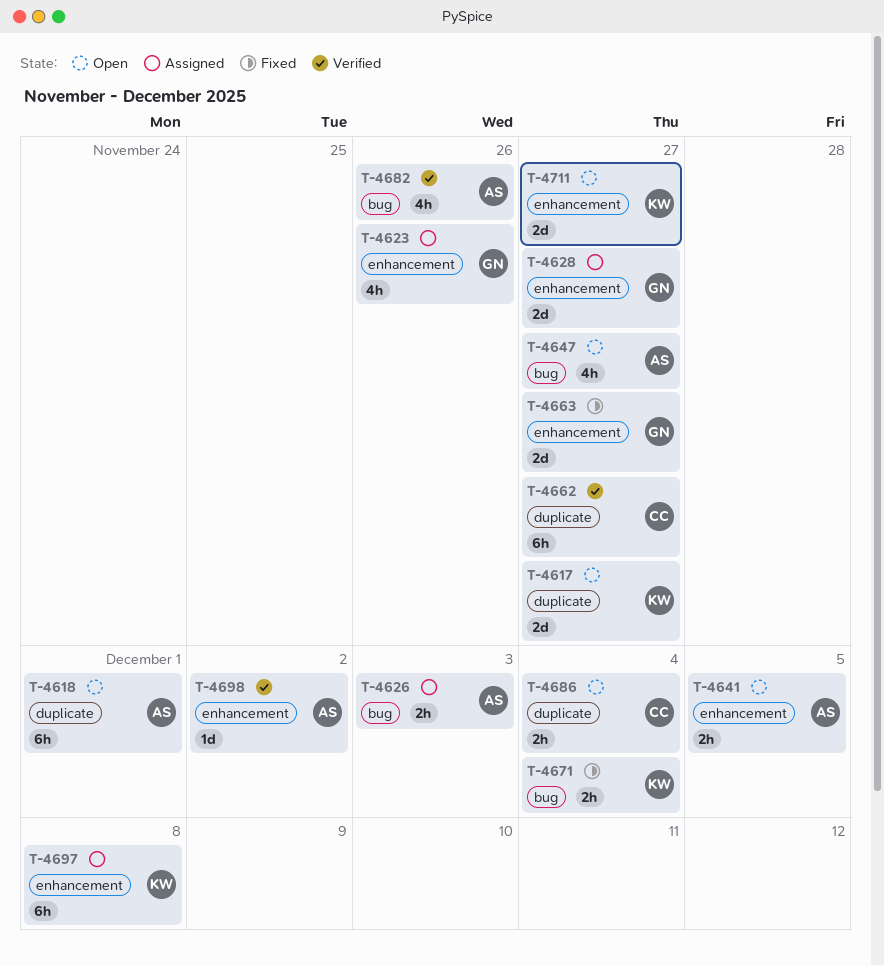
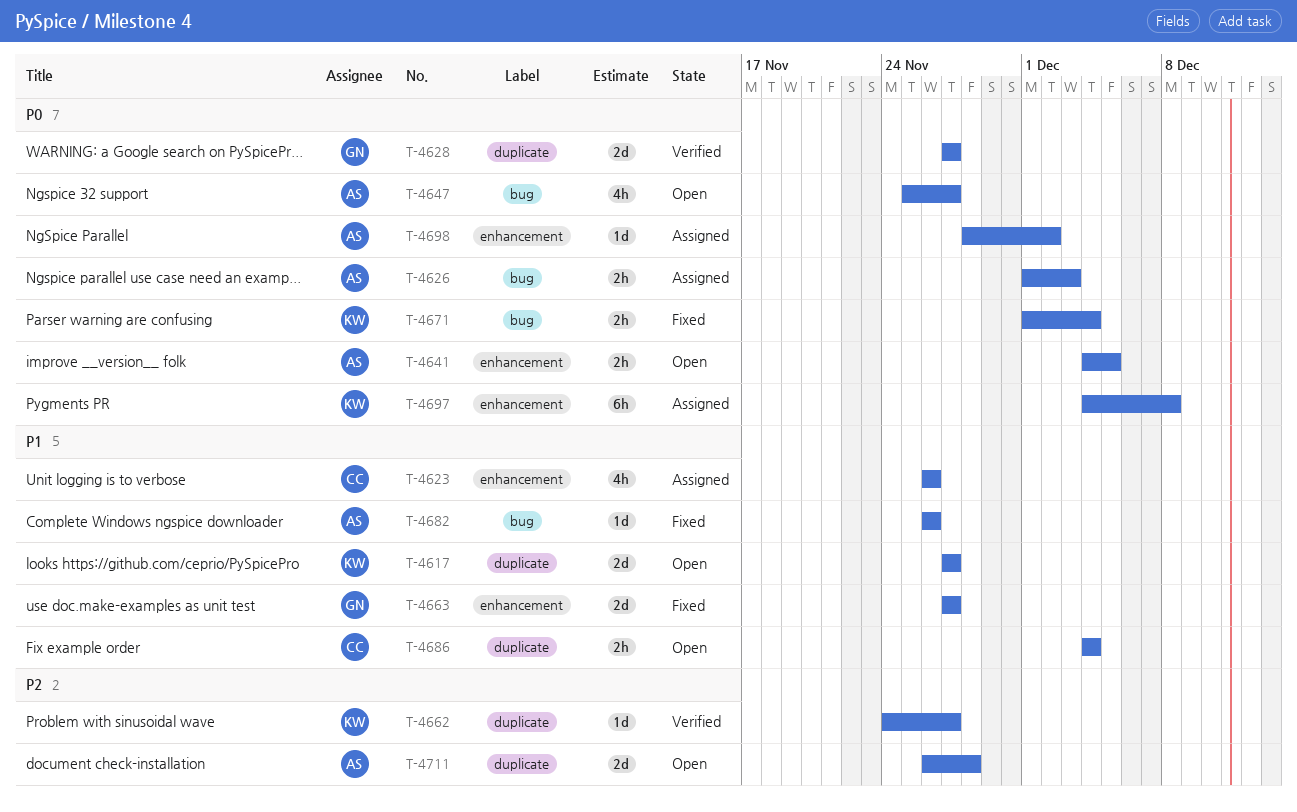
T-4618: present -> none
T-4623, owner: GN -> CC
T-4628, status: Assigned -> Verified
T-4628, label: enhancement -> duplicate
T-4662, owner: CC -> KW
T-4662, estimate: 6h -> 1d
T-4682, status: Verified -> Fixed
T-4682, estimate: 4h -> 1d
T-4698, status: Verified -> Assigned
T-4711, owner: KW -> AS
T-4711, label: enhancement -> duplicate
T-4711, due: Nov 27 -> Nov 28

